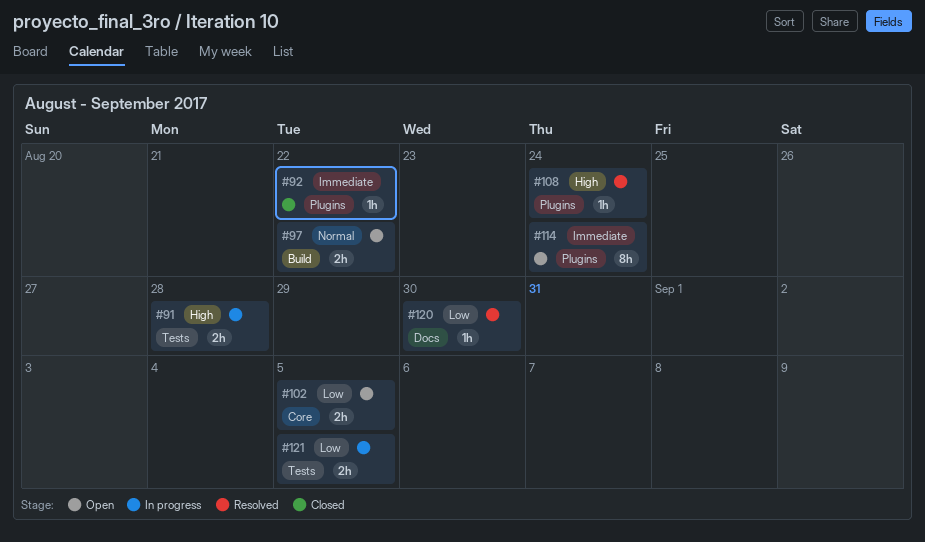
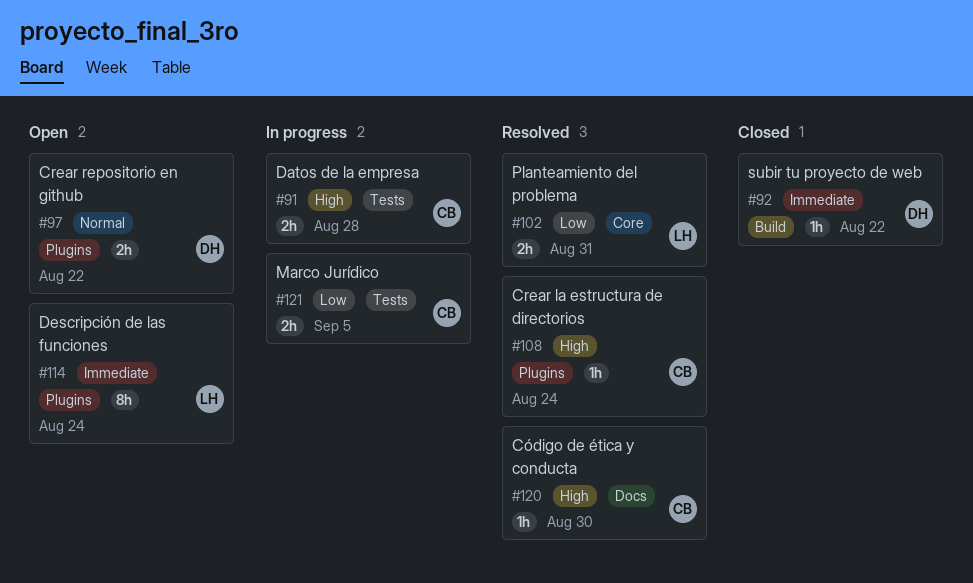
#92, label: Plugins -> Build
#97, label: Build -> Plugins
#102, status: Open -> Resolved
#102, due: Sep 5 -> Aug 31
#120, priority: Low -> High

